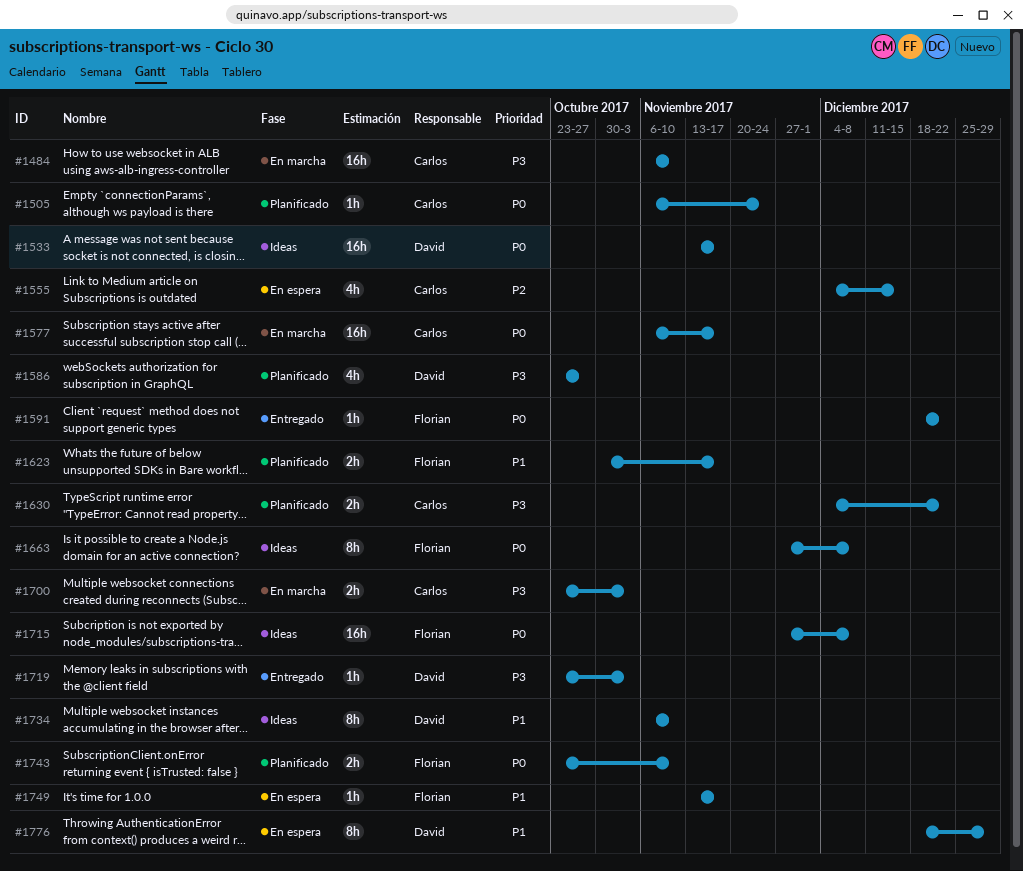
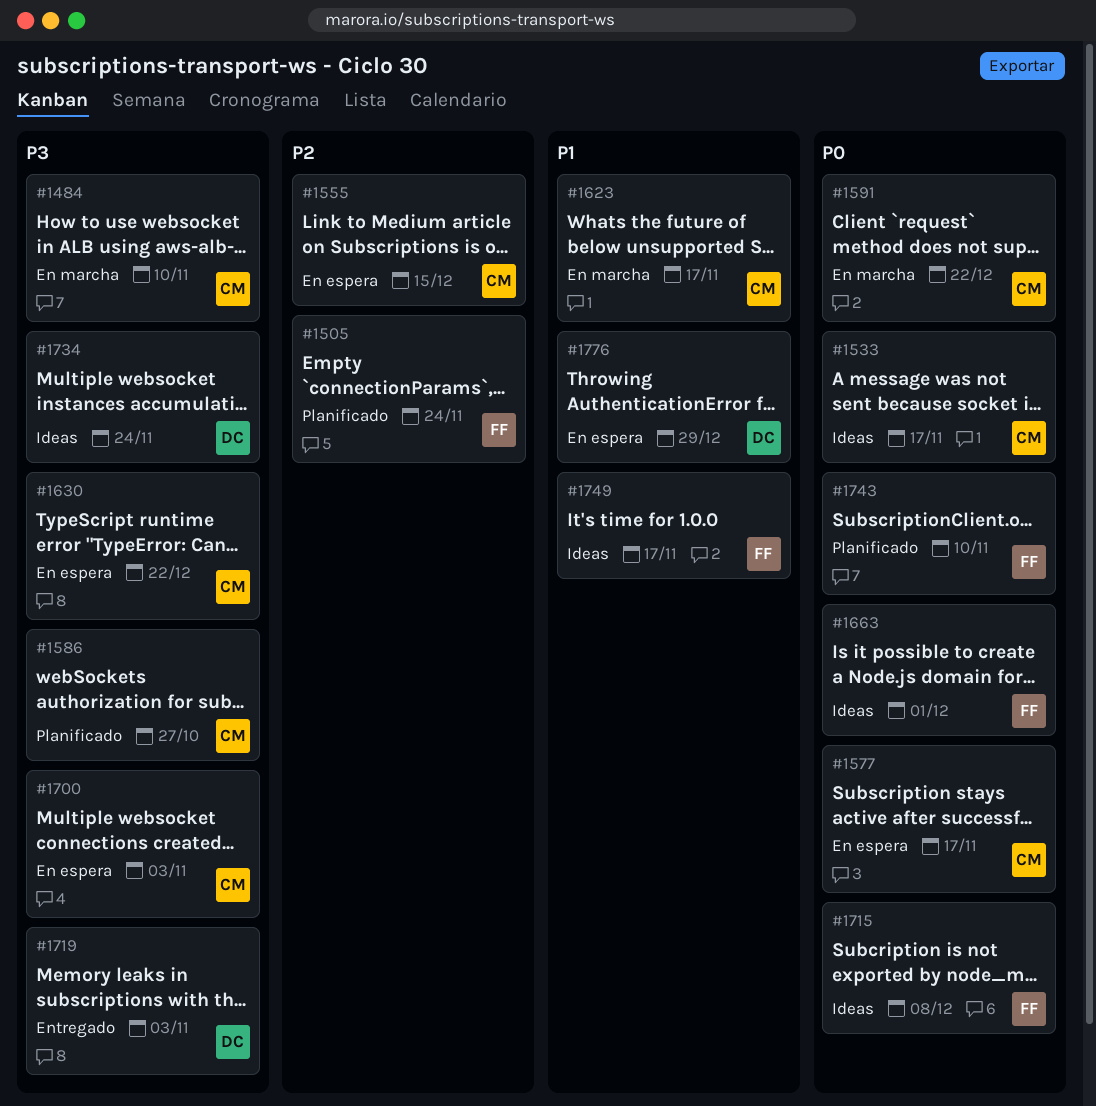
#1505, owner: Carlos -> Florian
#1505, priority: P0 -> P2
#1533, owner: David -> Carlos
#1577, status: En marcha -> En espera
#1586, owner: David -> Carlos
#1591, status: Entregado -> En marcha
#1591, owner: Florian -> Carlos
#1623, status: Planificado -> En marcha
#1623, owner: Florian -> Carlos
#1630, status: Planificado -> En espera
#1663, due: Dec 8 -> Dec 1
#1700, status: En marcha -> En espera
#1734, priority: P1 -> P3
#1734, due: Nov 10 -> Nov 24
#1749, status: En espera -> Ideas

